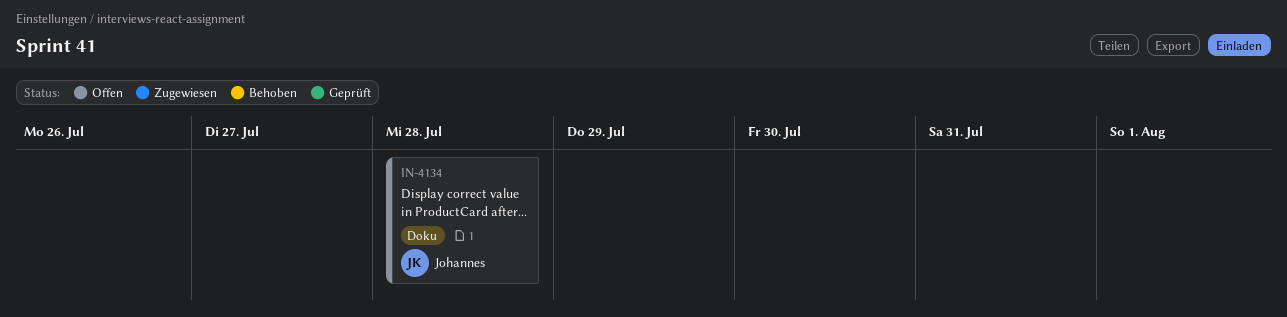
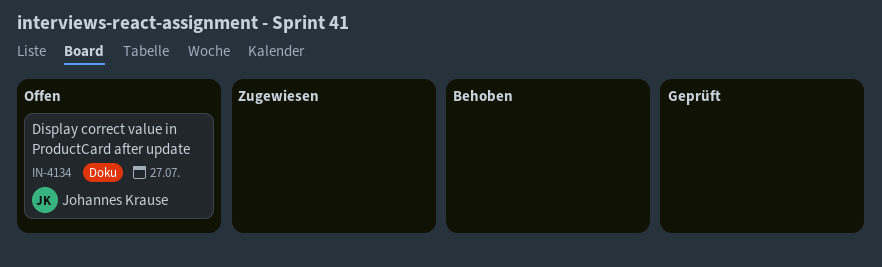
IN-4134, due: Jul 28 -> Jul 27

